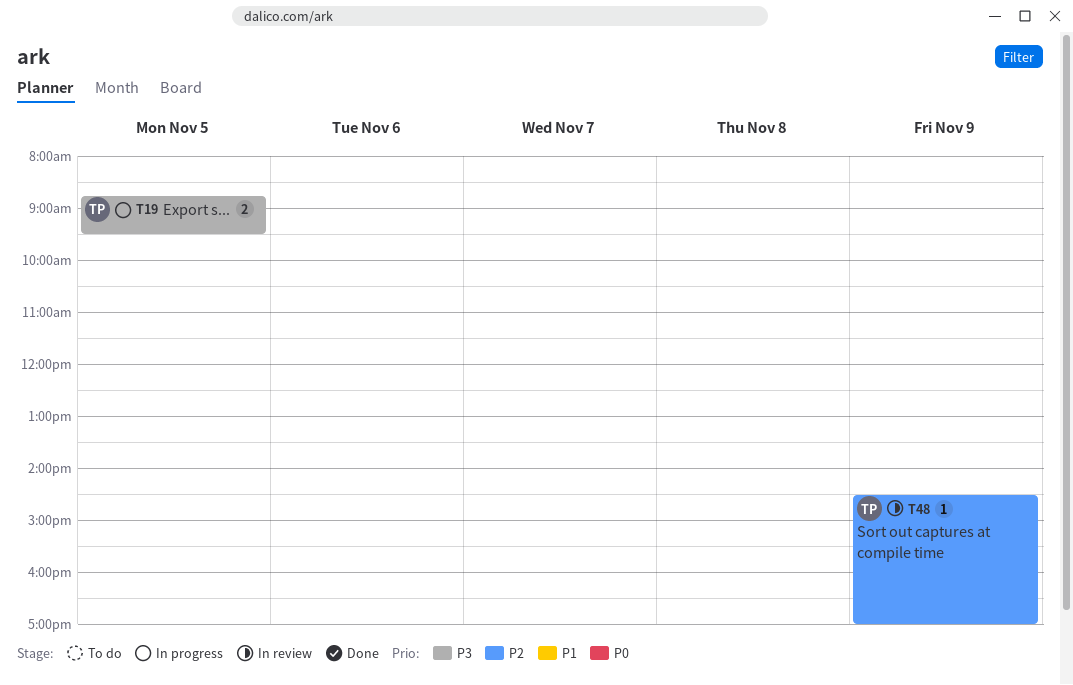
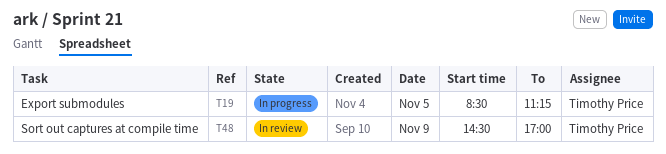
T19, begins: 08:45 -> 08:30
T19, ends: 09:30 -> 11:15

